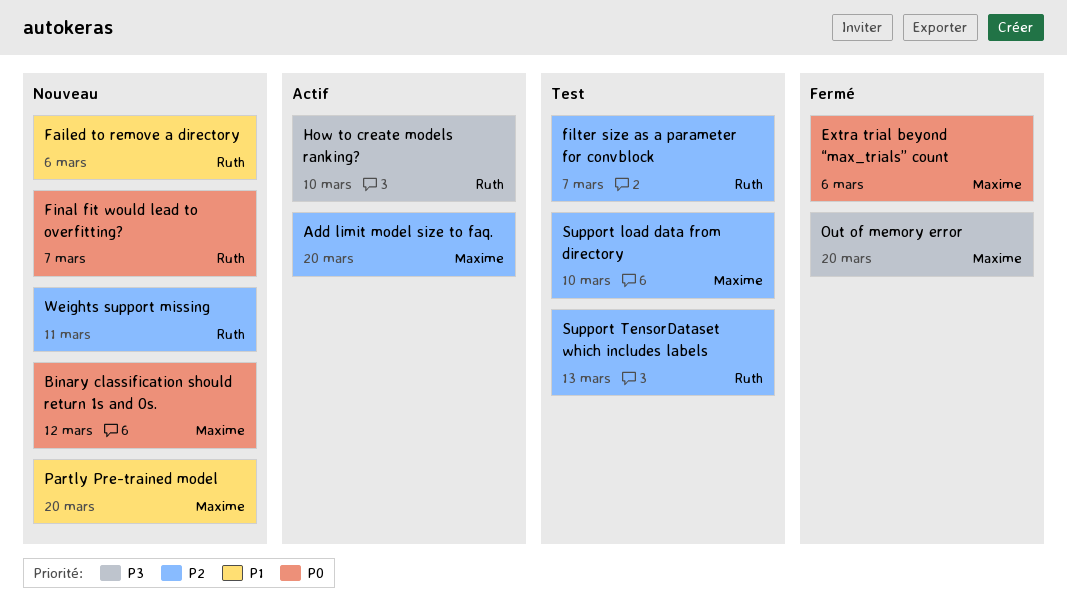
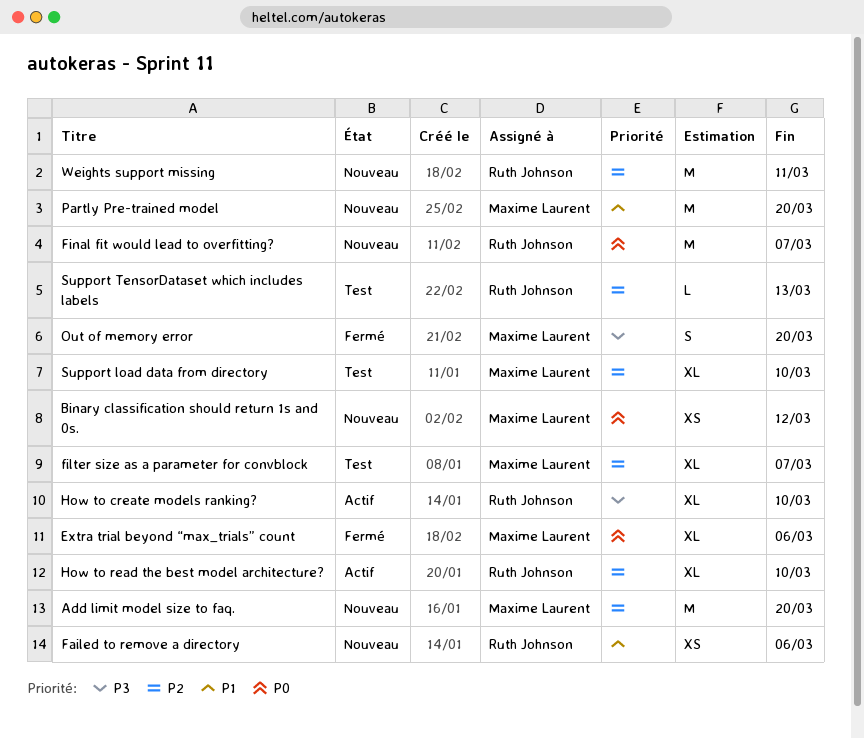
Add limit model size to faq., status: Actif -> Nouveau
filter size as a parameter for convblock, owner: Ruth Johnson -> Maxime Laurent
How to read the best model architecture?: none -> present

